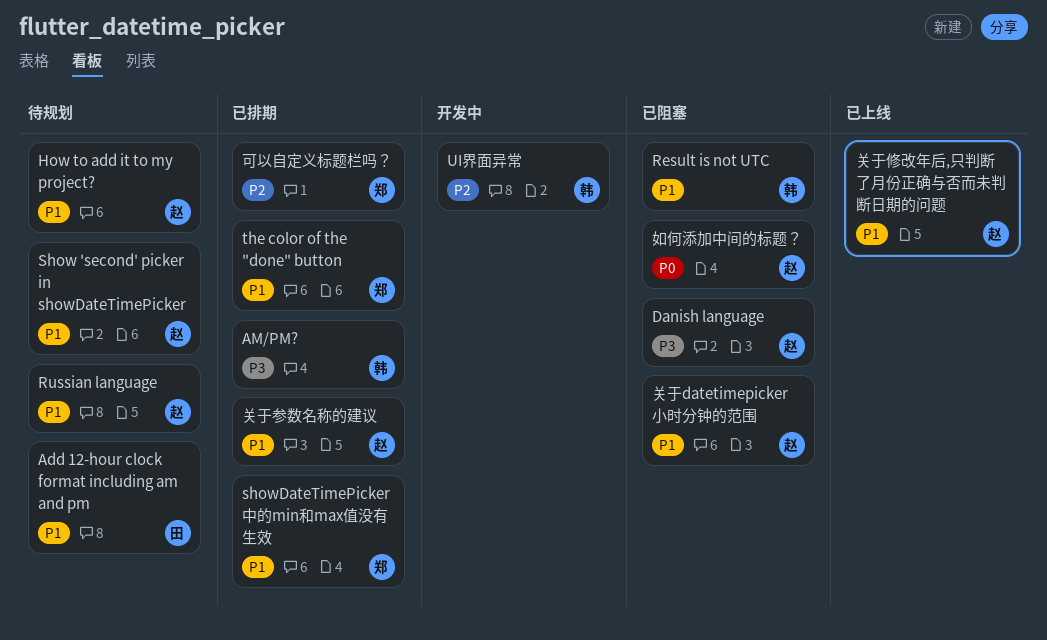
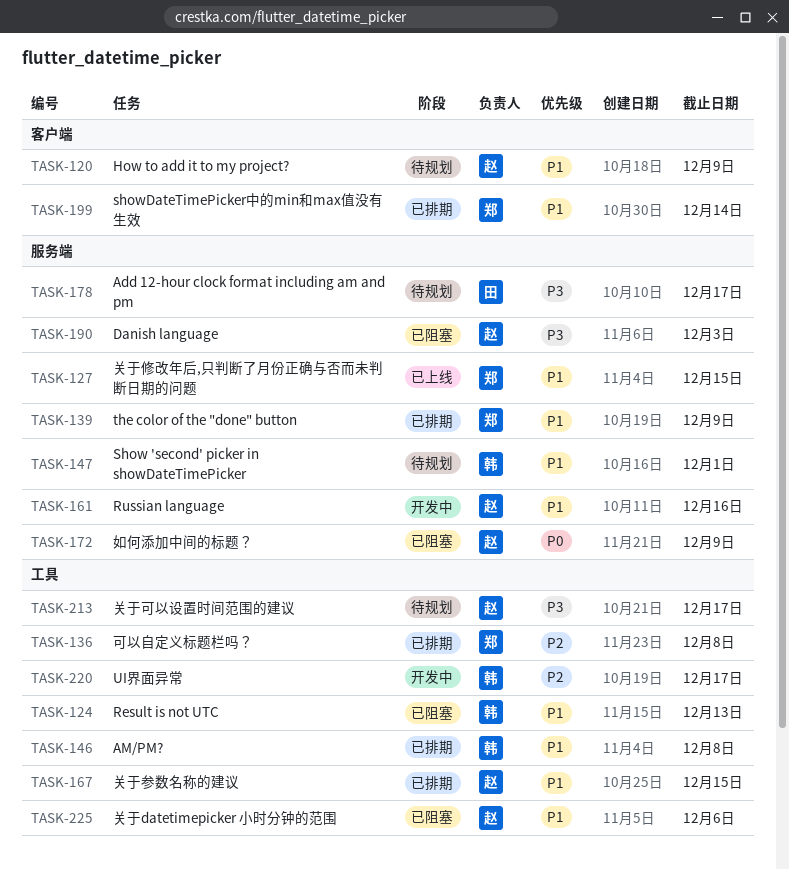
Add 12-hour clock format including am and pm, priority: P1 -> P3
AM/PM?, priority: P3 -> P1
Russian language, status: 待规划 -> 开发中
Show 'second' picker in showDateTimePicker, owner: 赵 -> 韩
关于修改年后,只判断了月份正确与否而未判断日期的问题, owner: 赵 -> 郑
关于可以设置时间范围的建议: none -> present

